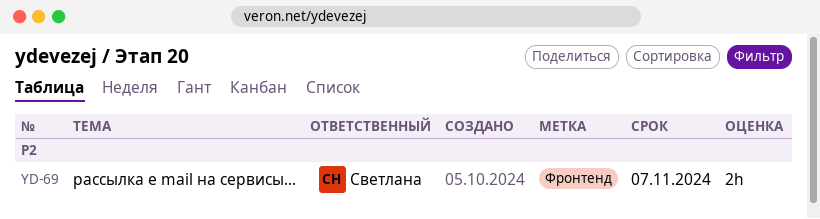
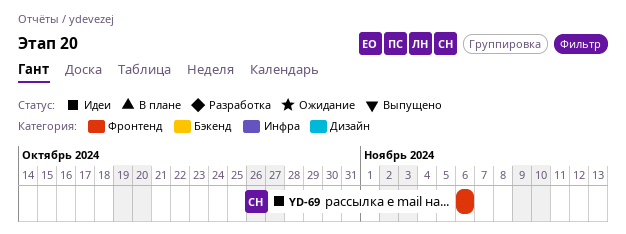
YD-69, due: Nov 7 -> Nov 6

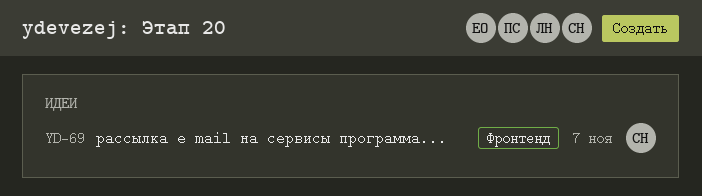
YD-69, due: Nov 6 -> Nov 7

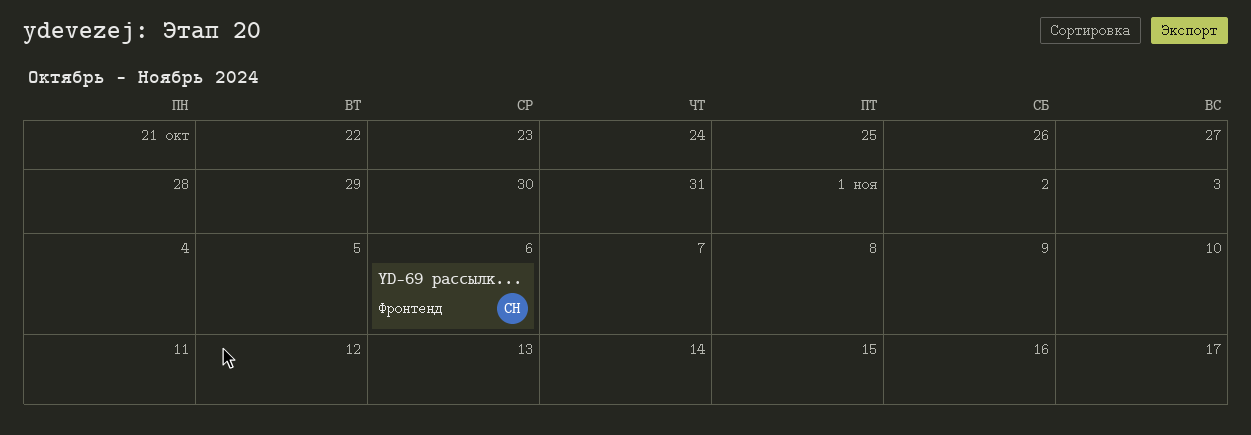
YD-69, due: Nov 7 -> Nov 6

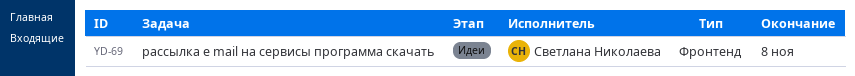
YD-69, due: Nov 6 -> Nov 8

